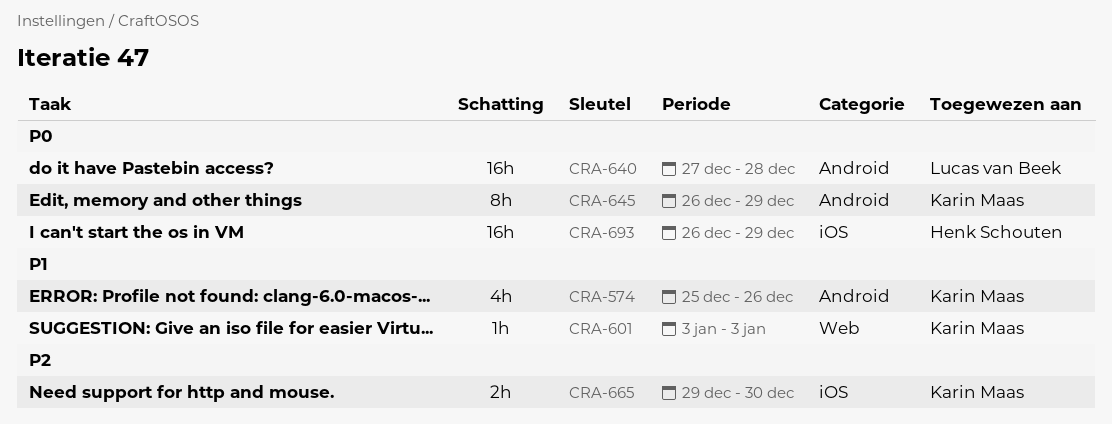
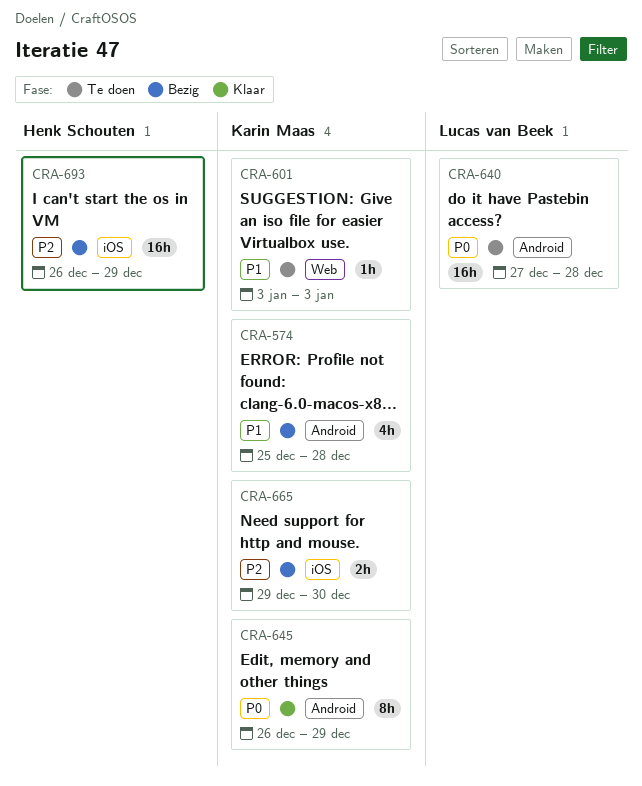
CRA-574, due: Dec 26 -> Dec 28
CRA-693, priority: P0 -> P2

